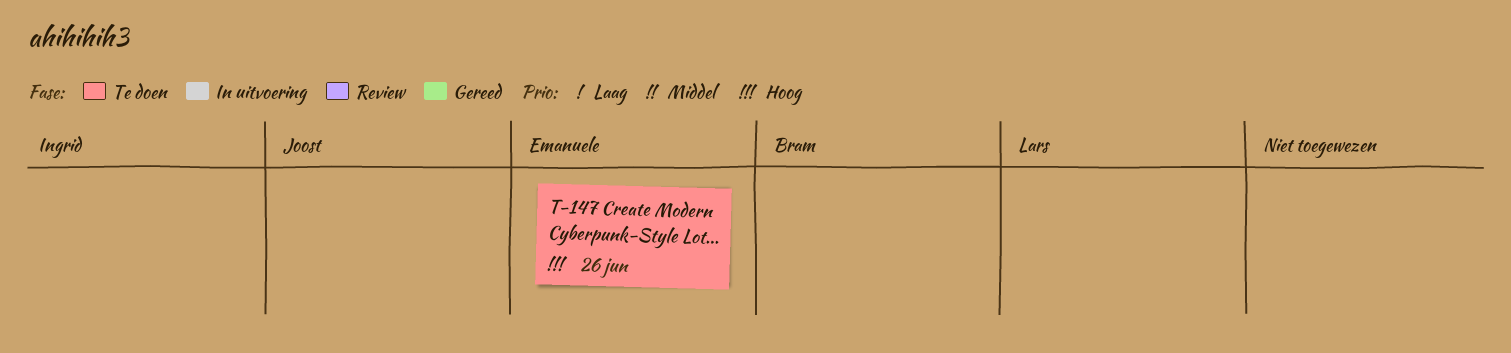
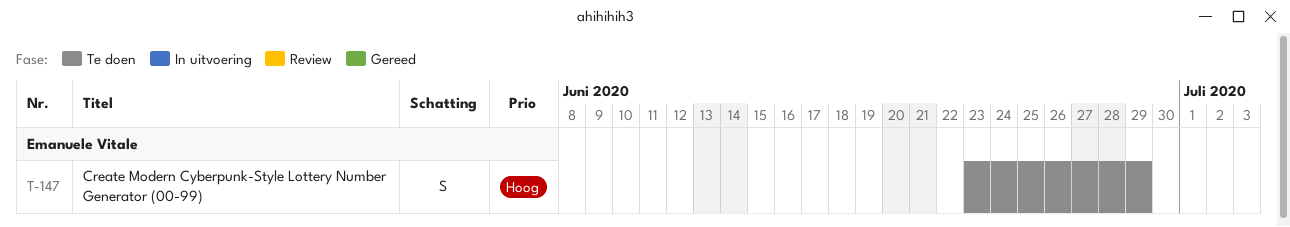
T-147, due: Jun 26 -> Jun 29

